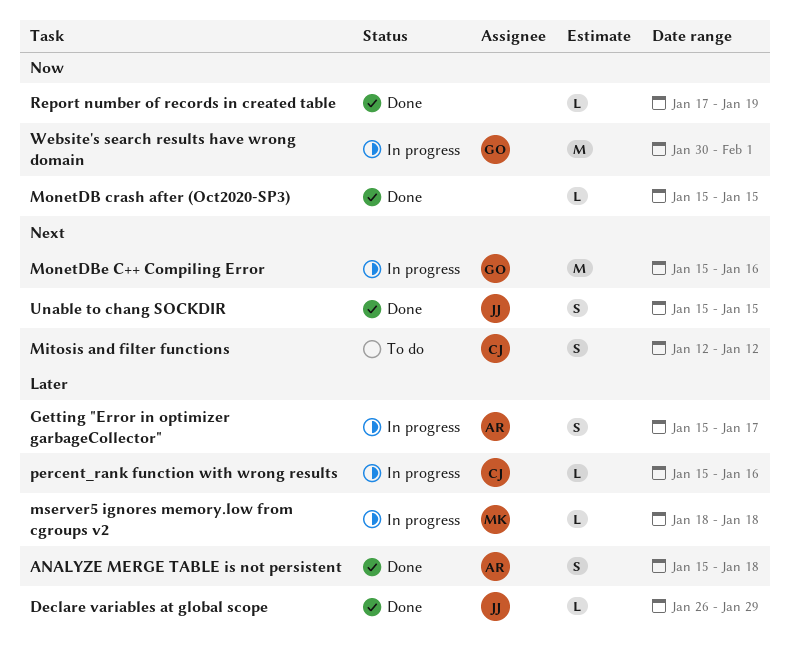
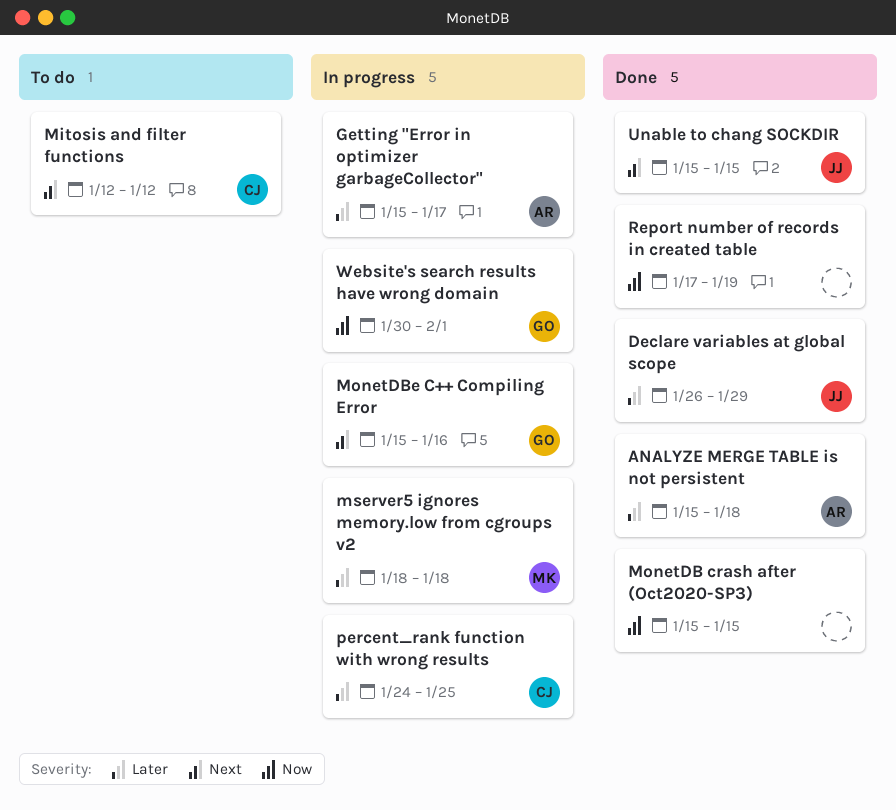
percent_rank function with wrong results, start: Jan 15 -> Jan 24
percent_rank function with wrong results, due: Jan 16 -> Jan 25

